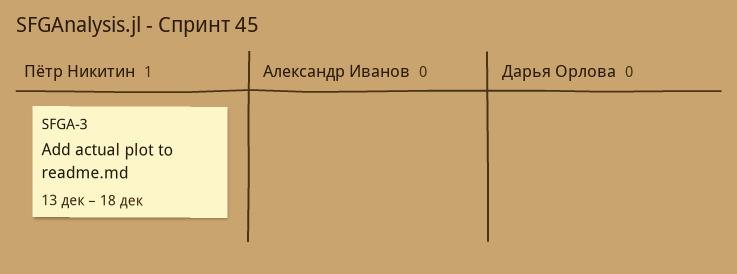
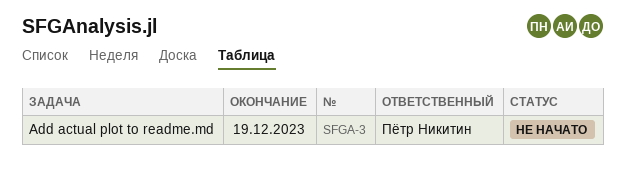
SFGA-3, due: Dec 18 -> Dec 19

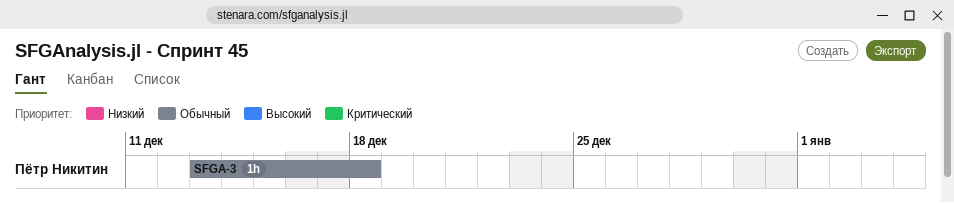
SFGA-3, due: Dec 19 -> Dec 18

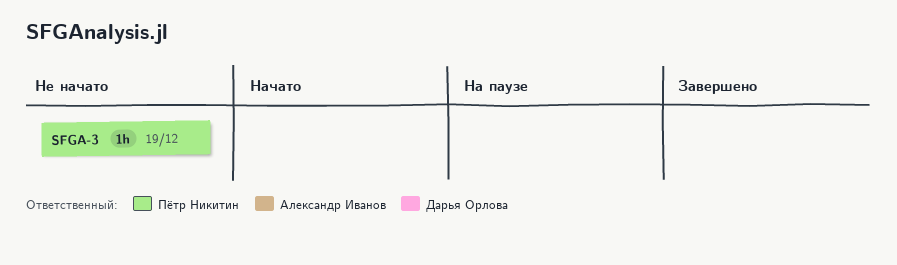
SFGA-3, due: Dec 18 -> Dec 19

